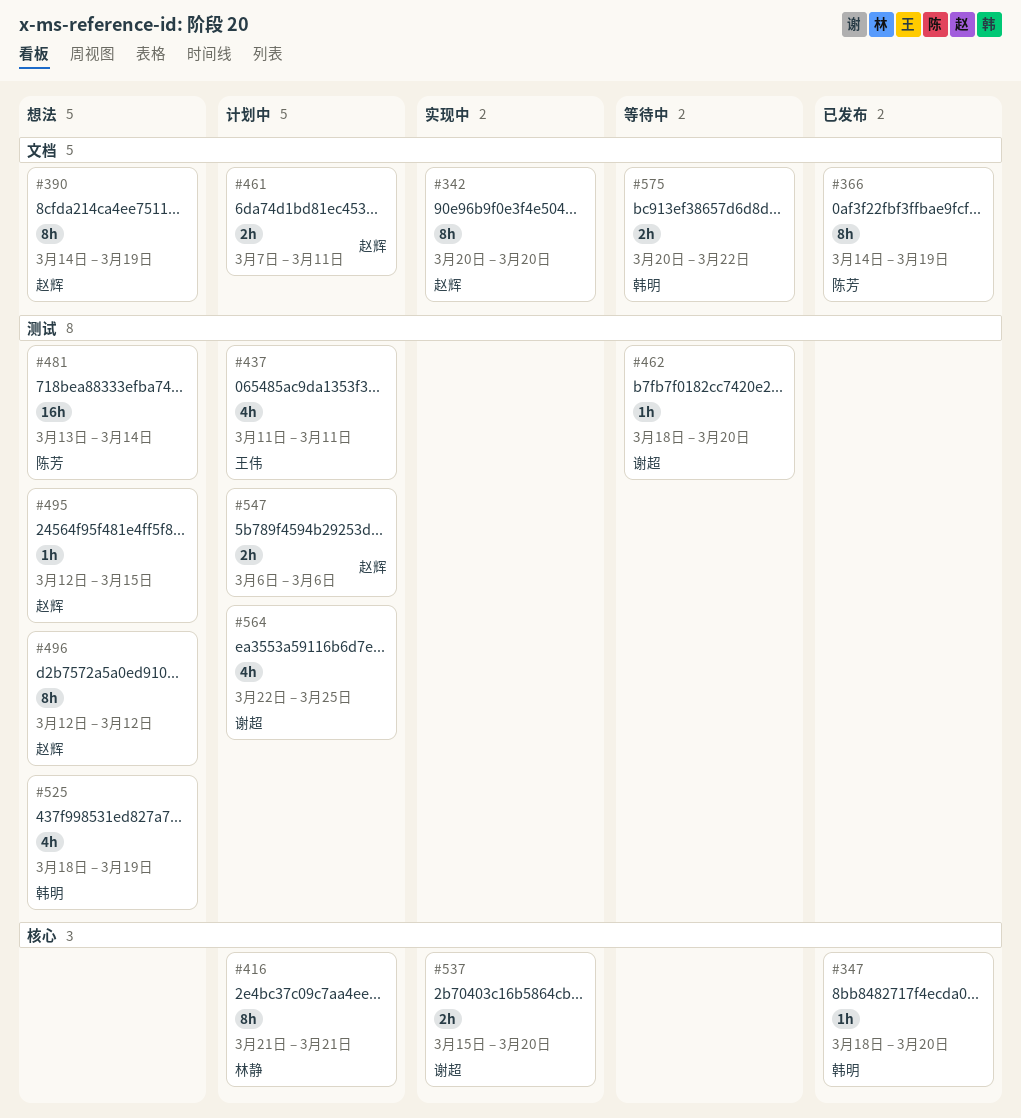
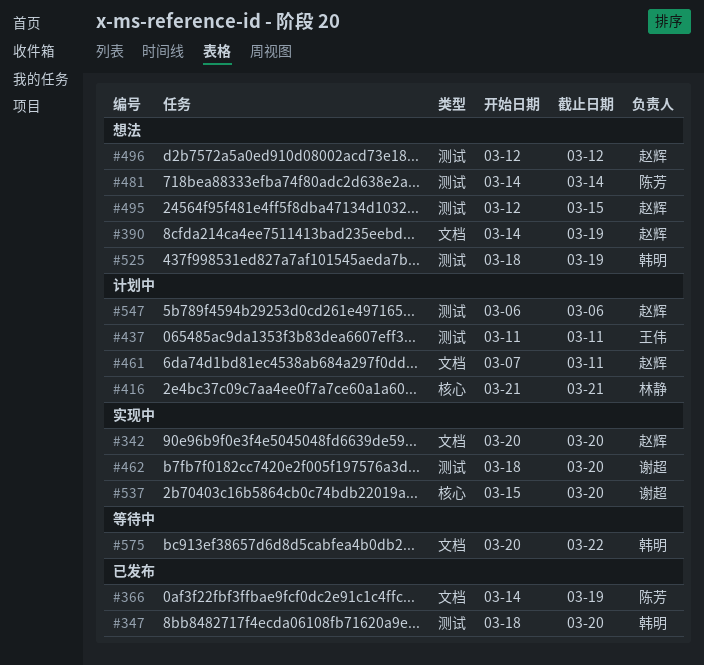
#347, label: 核心 -> 测试
#462, status: 等待中 -> 实现中
#481, start: Mar 13 -> Mar 14
#564: present -> none

